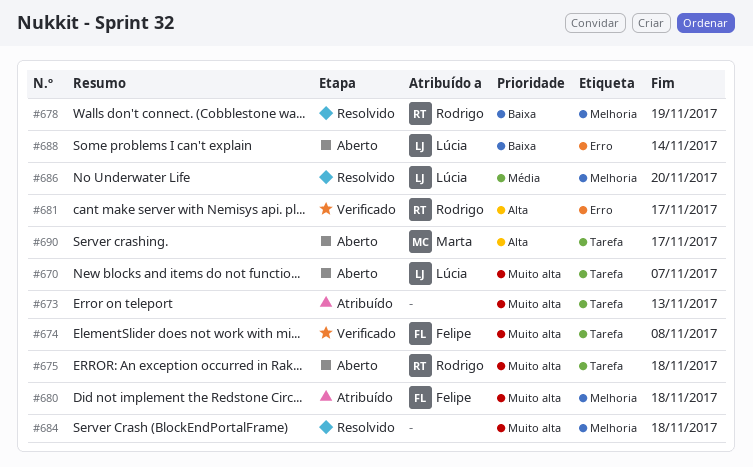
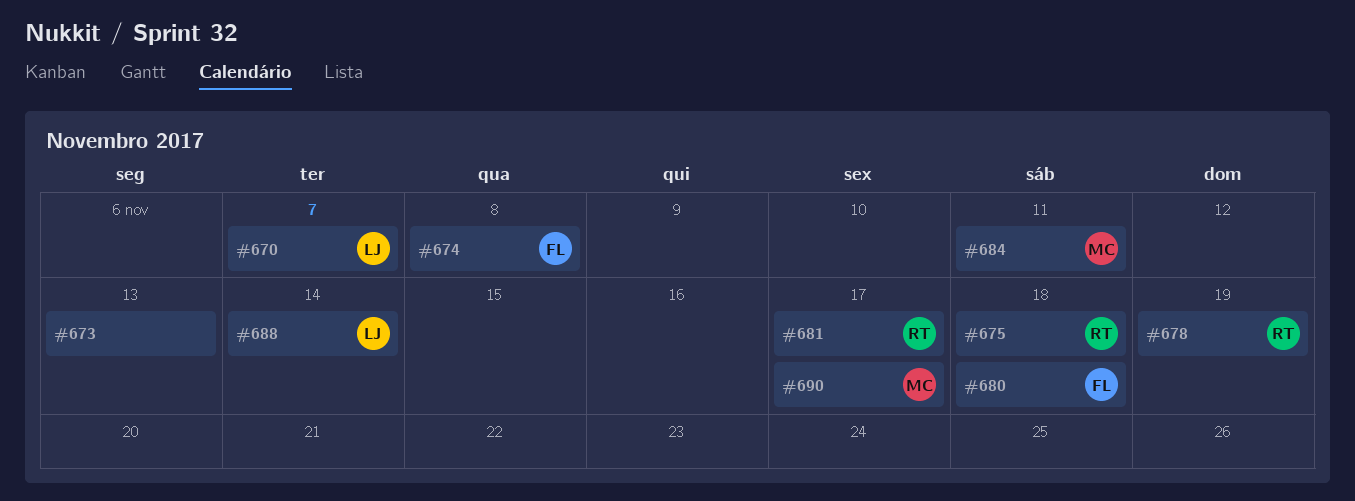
#684, owner: none -> Marta
#684, due: Nov 18 -> Nov 11
#686: present -> none

